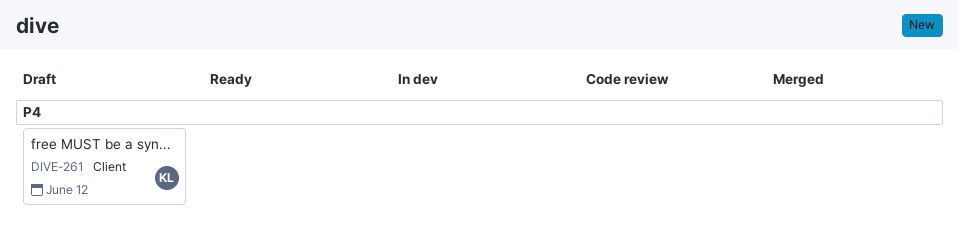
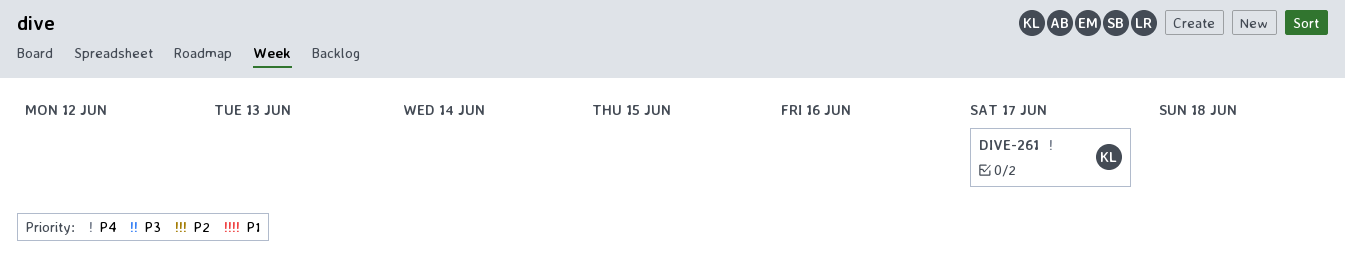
DIVE-261, due: Jun 12 -> Jun 17

